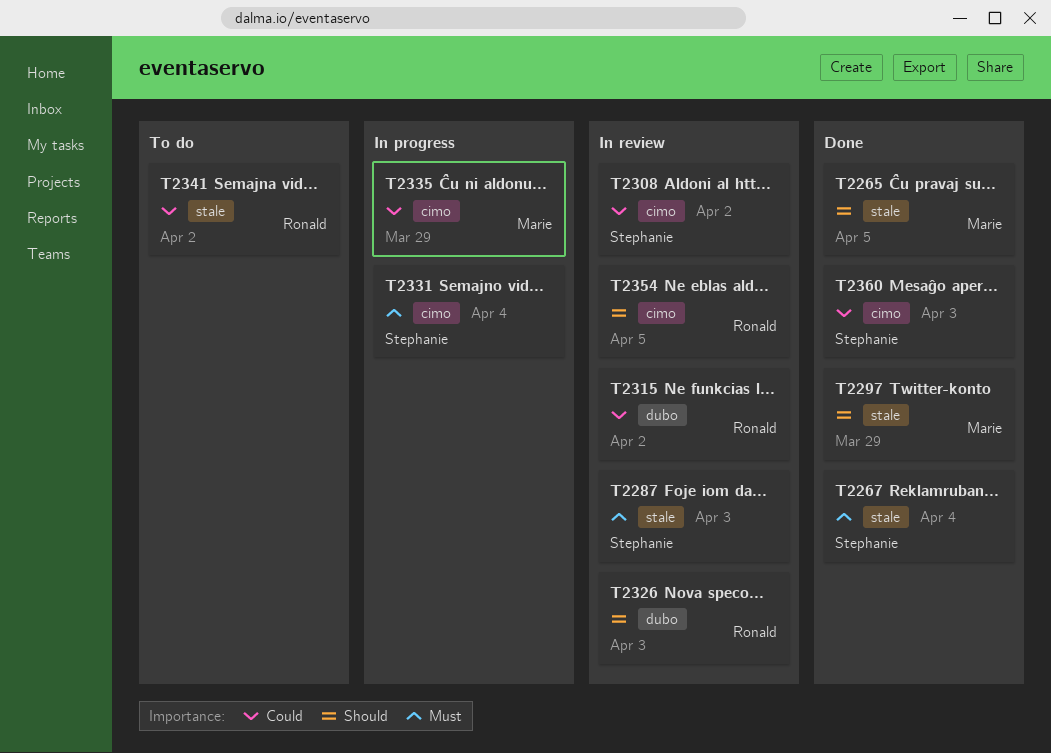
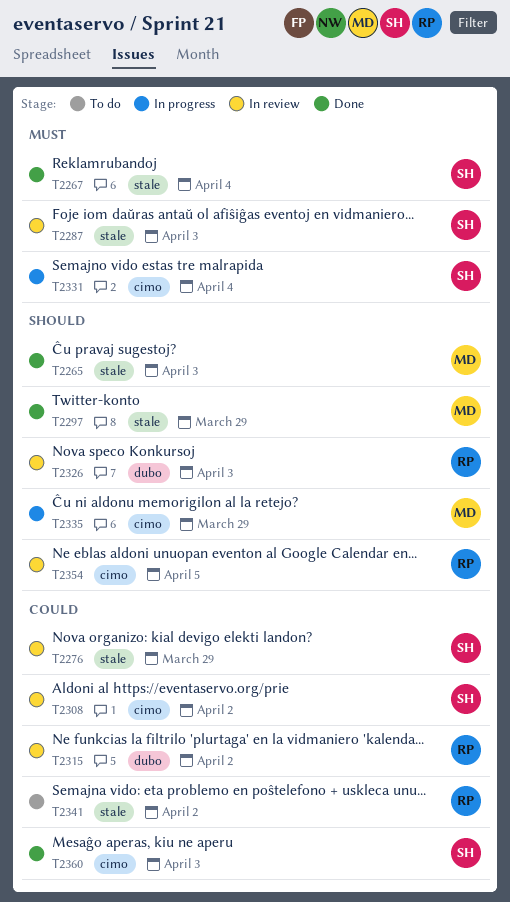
T2265, due: Apr 5 -> Apr 3
T2276: none -> present
T2335, priority: Could -> Should

